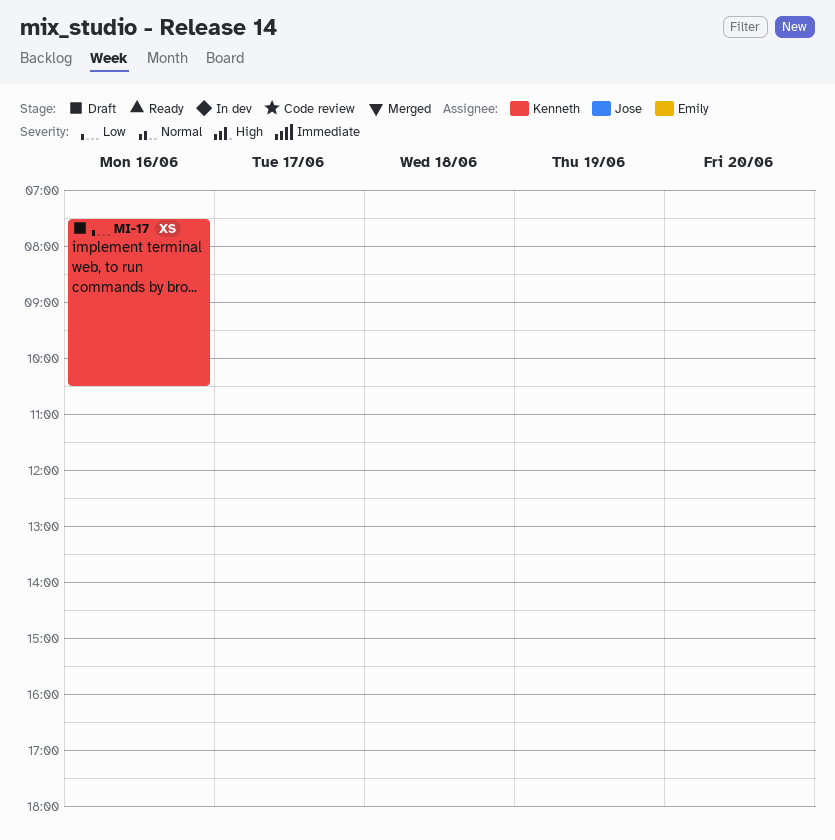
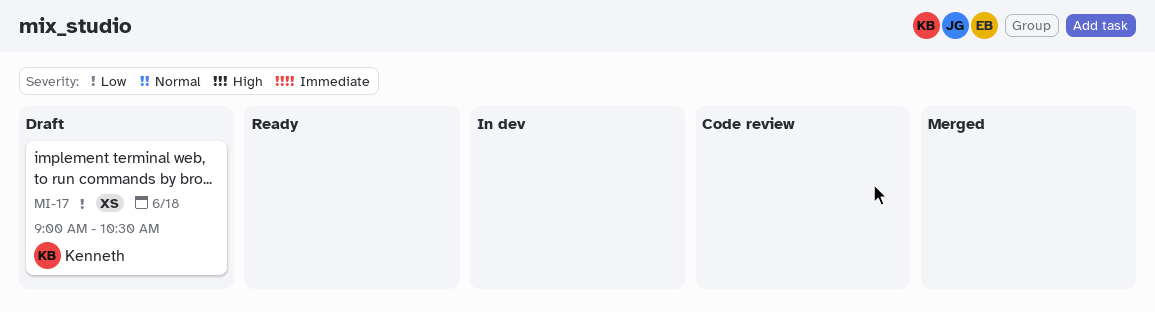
MI-17, day: Jun 16 -> Jun 18
MI-17, begins: 07:30 -> 09:00

